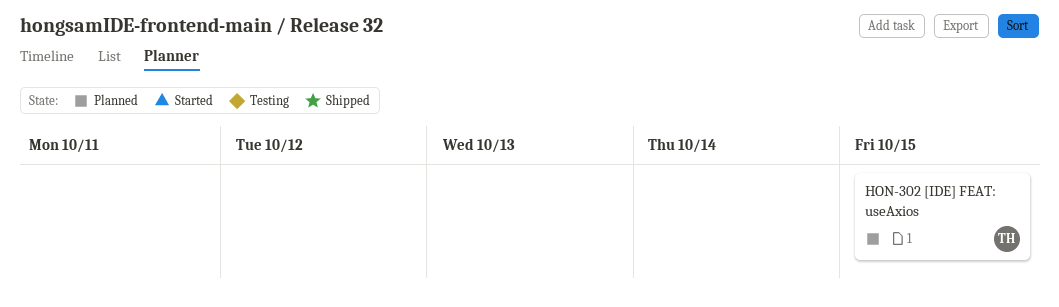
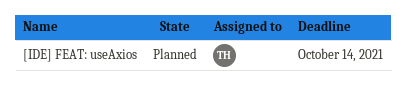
[IDE] FEAT: useAxios, due: Oct 15 -> Oct 14

